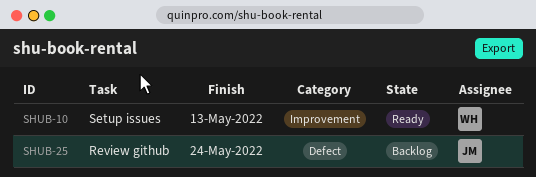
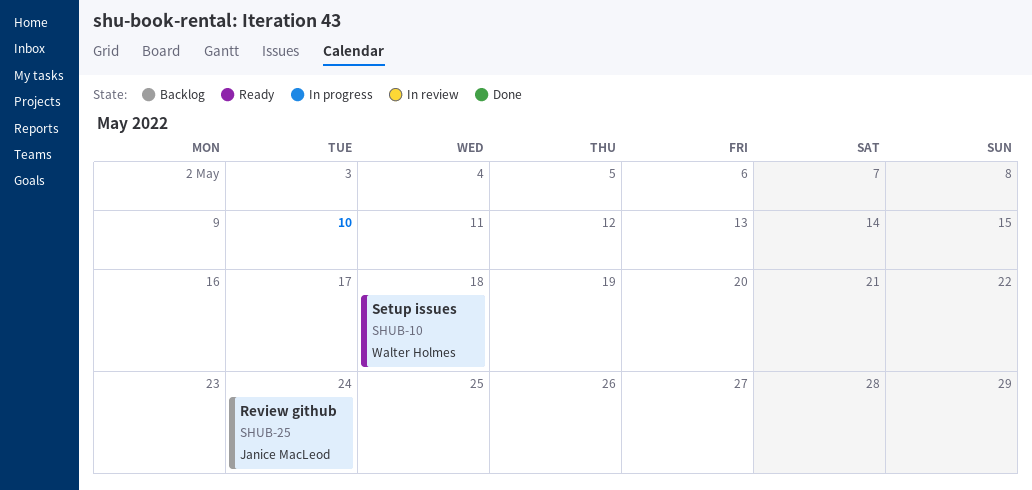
SHUB-10, due: May 13 -> May 18

